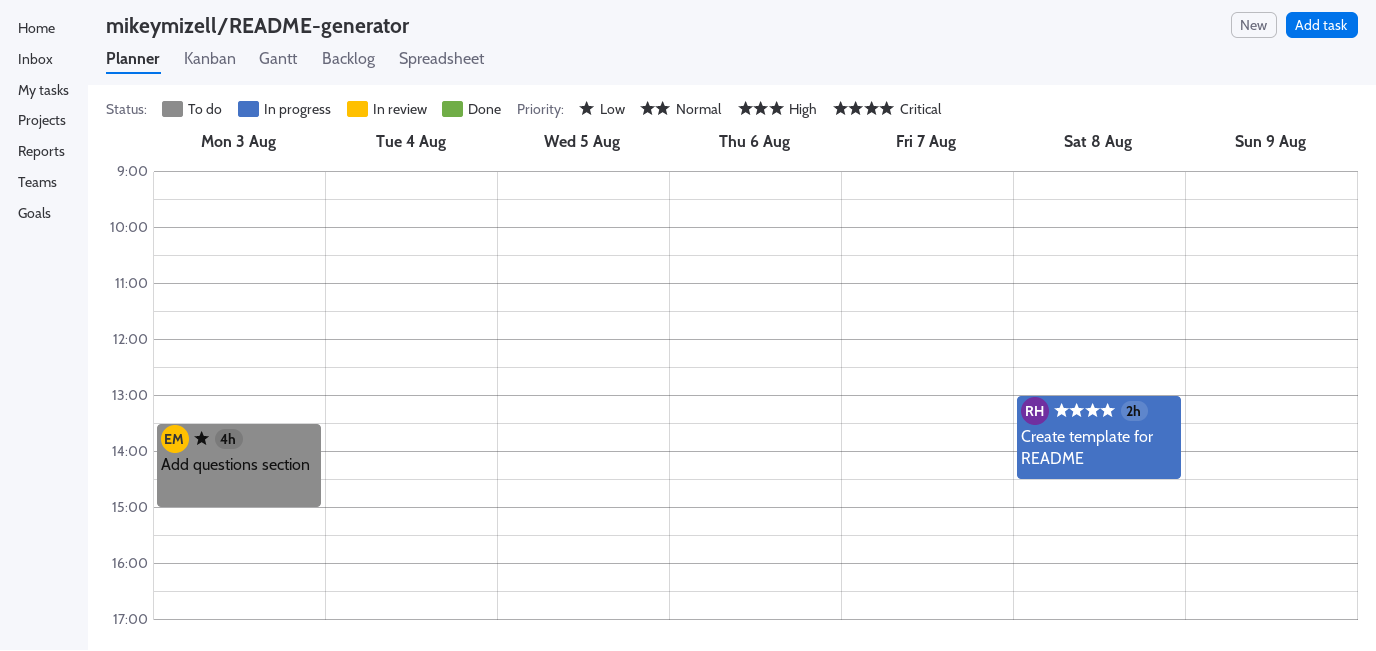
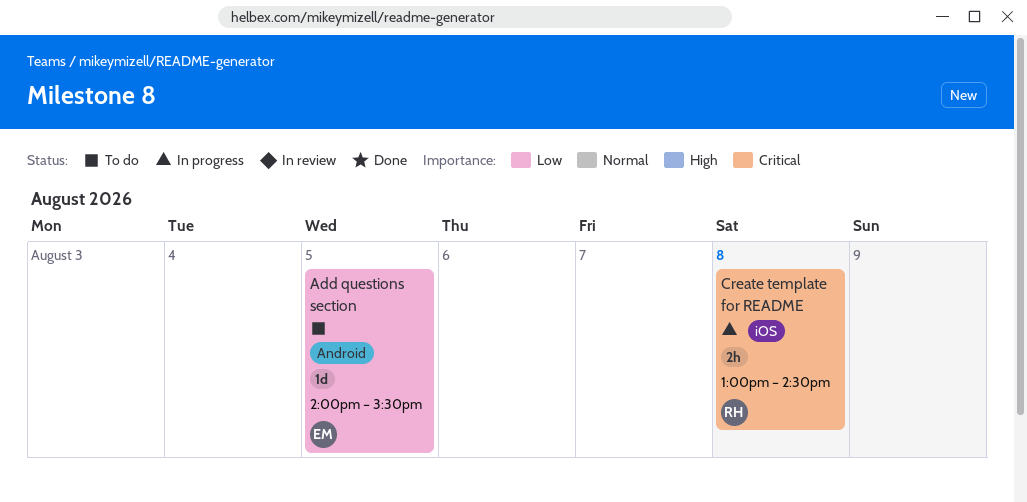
Add questions section, estimate: 4h -> 1d
Add questions section, day: Aug 3 -> Aug 5
Add questions section, begins: 13:30 -> 14:00
Add questions section, ends: 15:00 -> 15:30

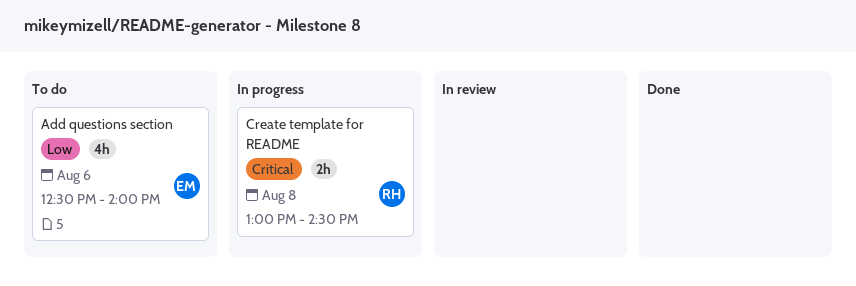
Add questions section, estimate: 1d -> 4h
Add questions section, day: Aug 5 -> Aug 6
Add questions section, begins: 14:00 -> 12:30
Add questions section, ends: 15:30 -> 14:00

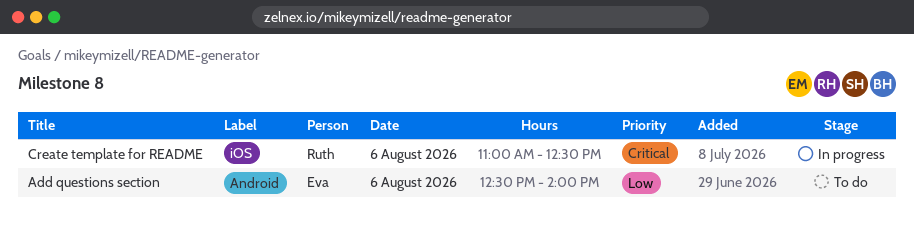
Create template for README, day: Aug 8 -> Aug 6
Create template for README, begins: 13:00 -> 11:00
Create template for README, ends: 14:30 -> 12:30

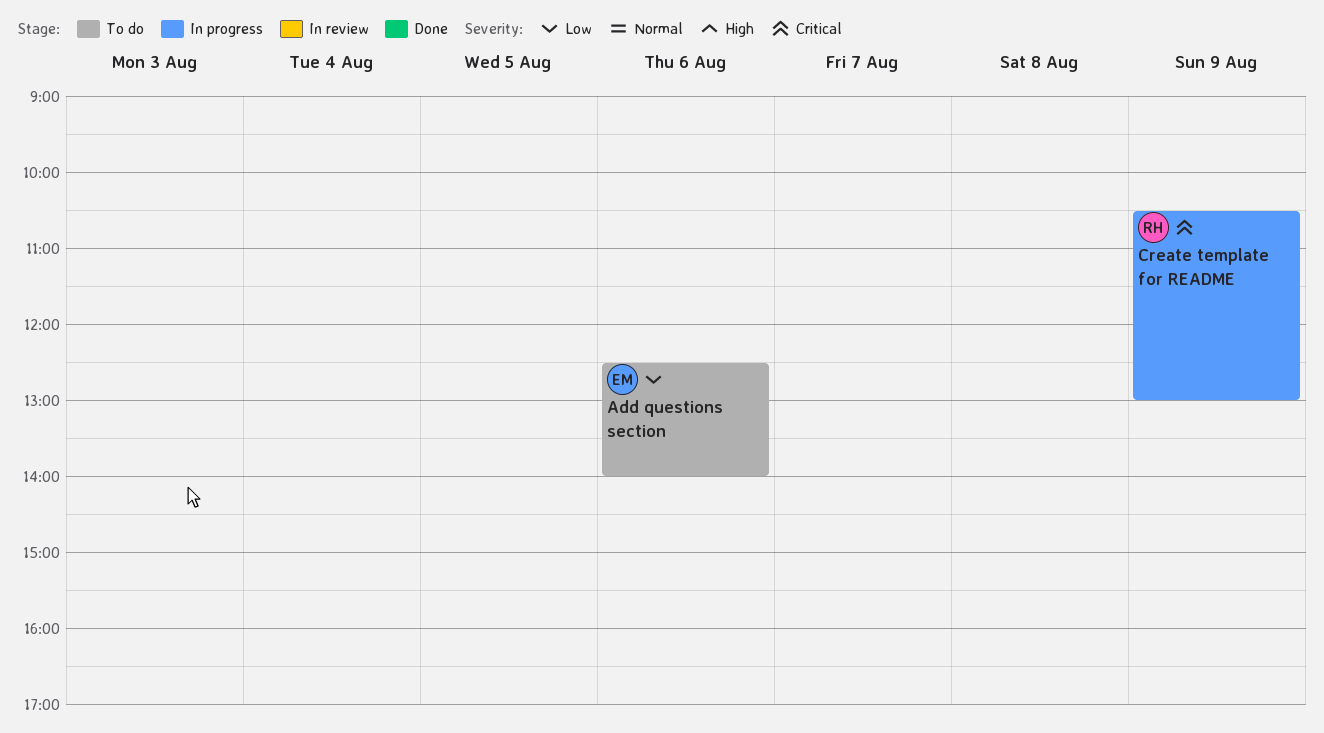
Create template for README, day: Aug 6 -> Aug 9
Create template for README, begins: 11:00 -> 10:30
Create template for README, ends: 12:30 -> 13:00

